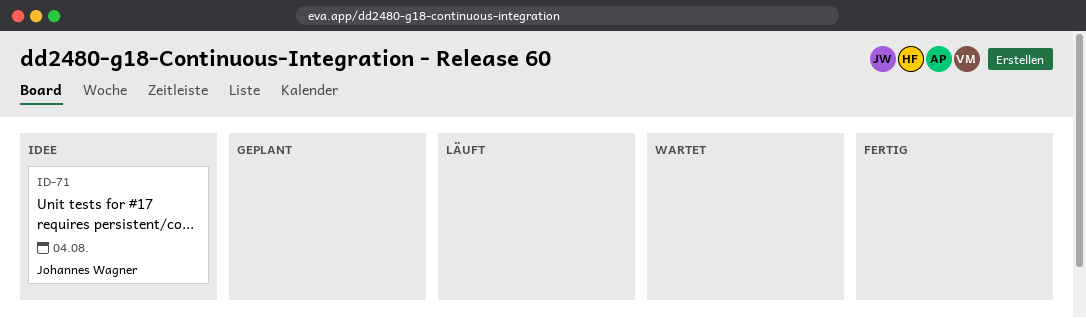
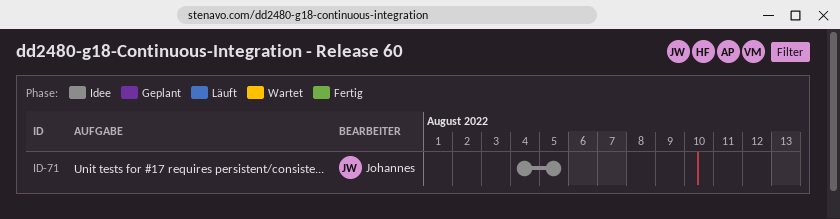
ID-71, due: Aug 4 -> Aug 5

